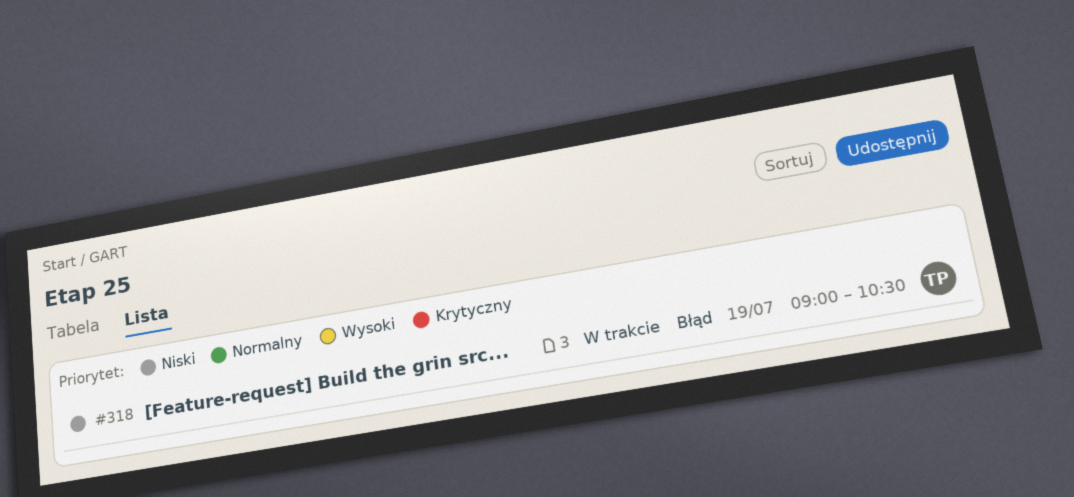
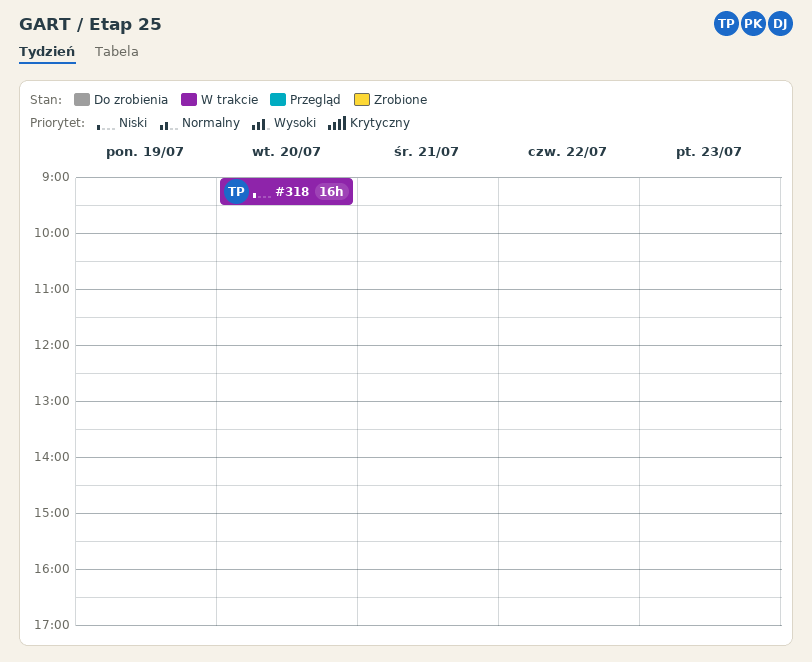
#318, day: Jul 19 -> Jul 20
#318, ends: 10:30 -> 09:30

